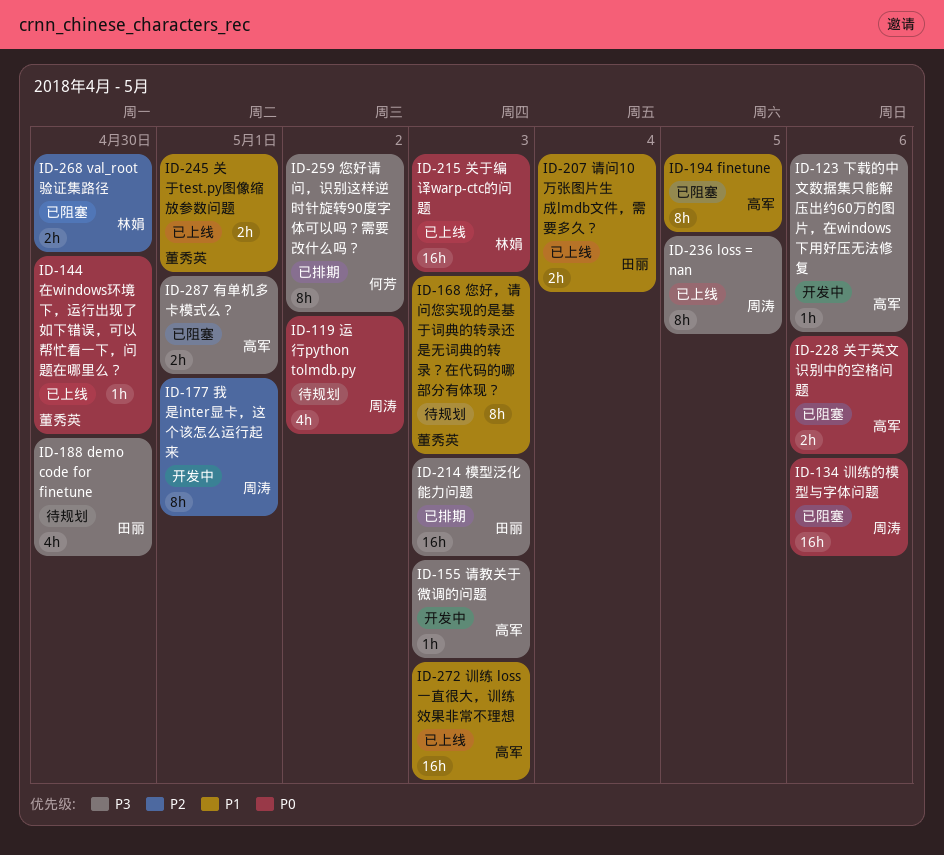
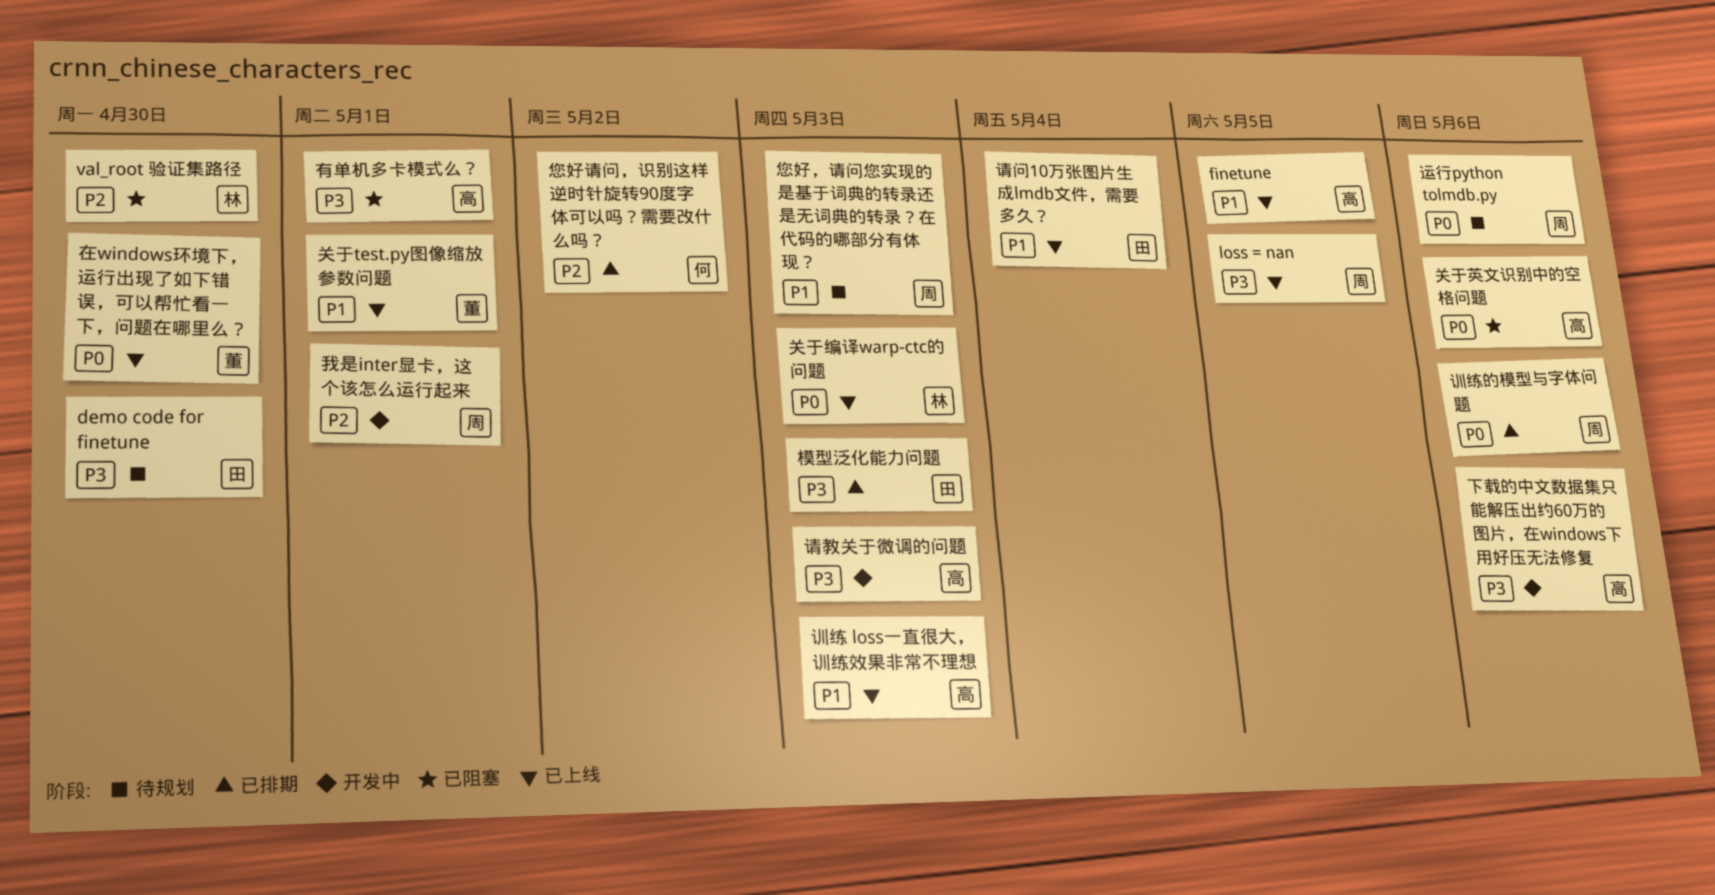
finetune, status: 已阻塞 -> 已上线
您好请问，识别这样逆时针旋转90度字体可以吗？需要改什么吗？, priority: P3 -> P2
您好，请问您实现的是基于词典的转录还是无词典的转录？在代码的哪部分有体现？, owner: 董秀英 -> 周涛
训练的模型与字体问题, status: 已阻塞 -> 已排期
运行python tolmdb.py, due: May 2 -> May 6

